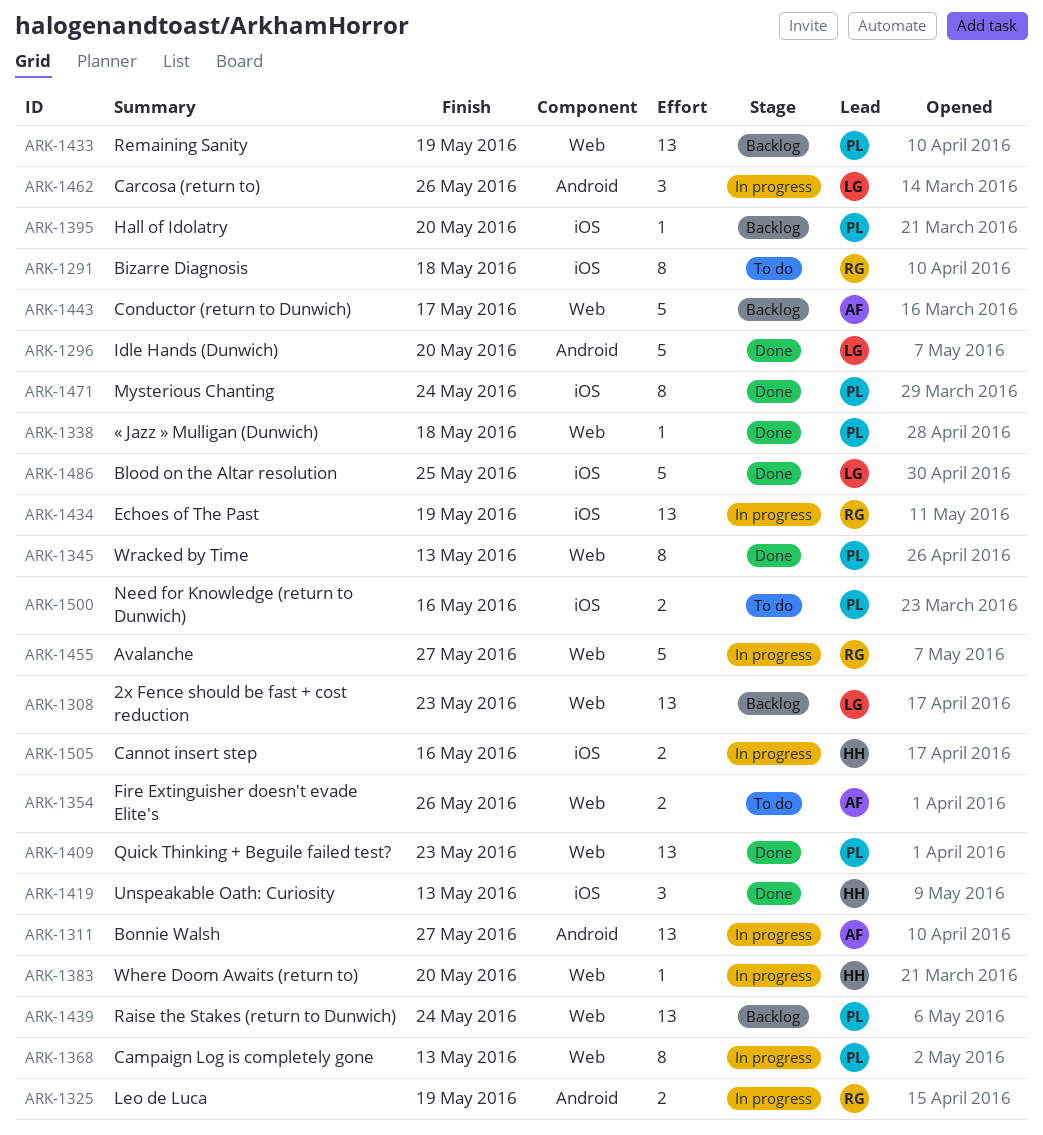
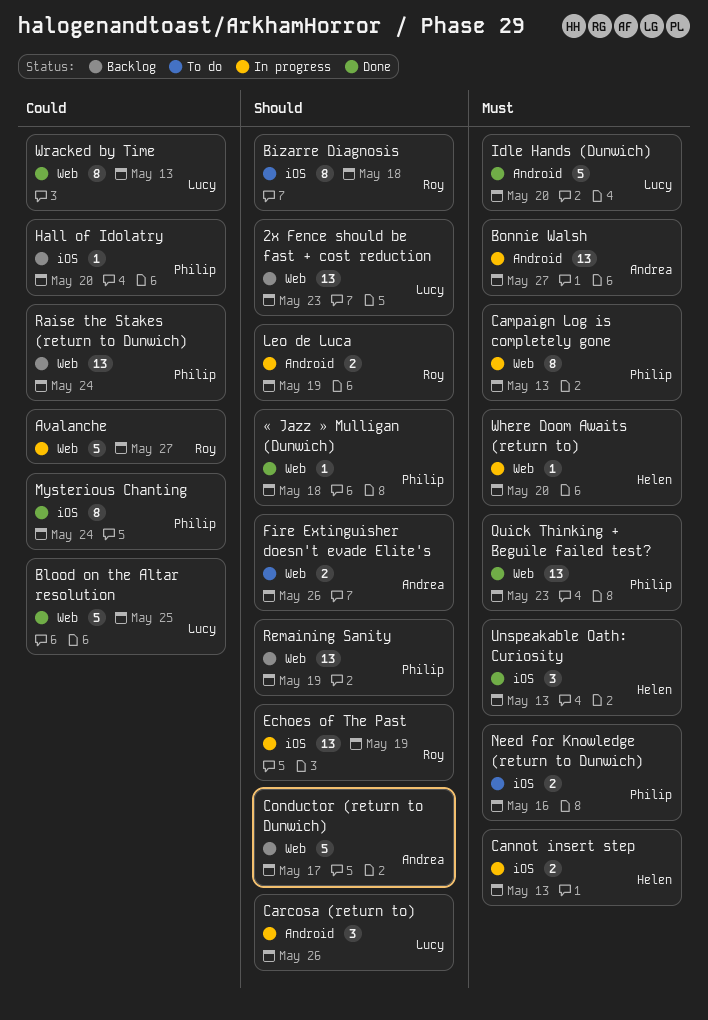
Blood on the Altar resolution, label: iOS -> Web
Cannot insert step, due: May 16 -> May 13
Wracked by Time, owner: Philip -> Lucy

